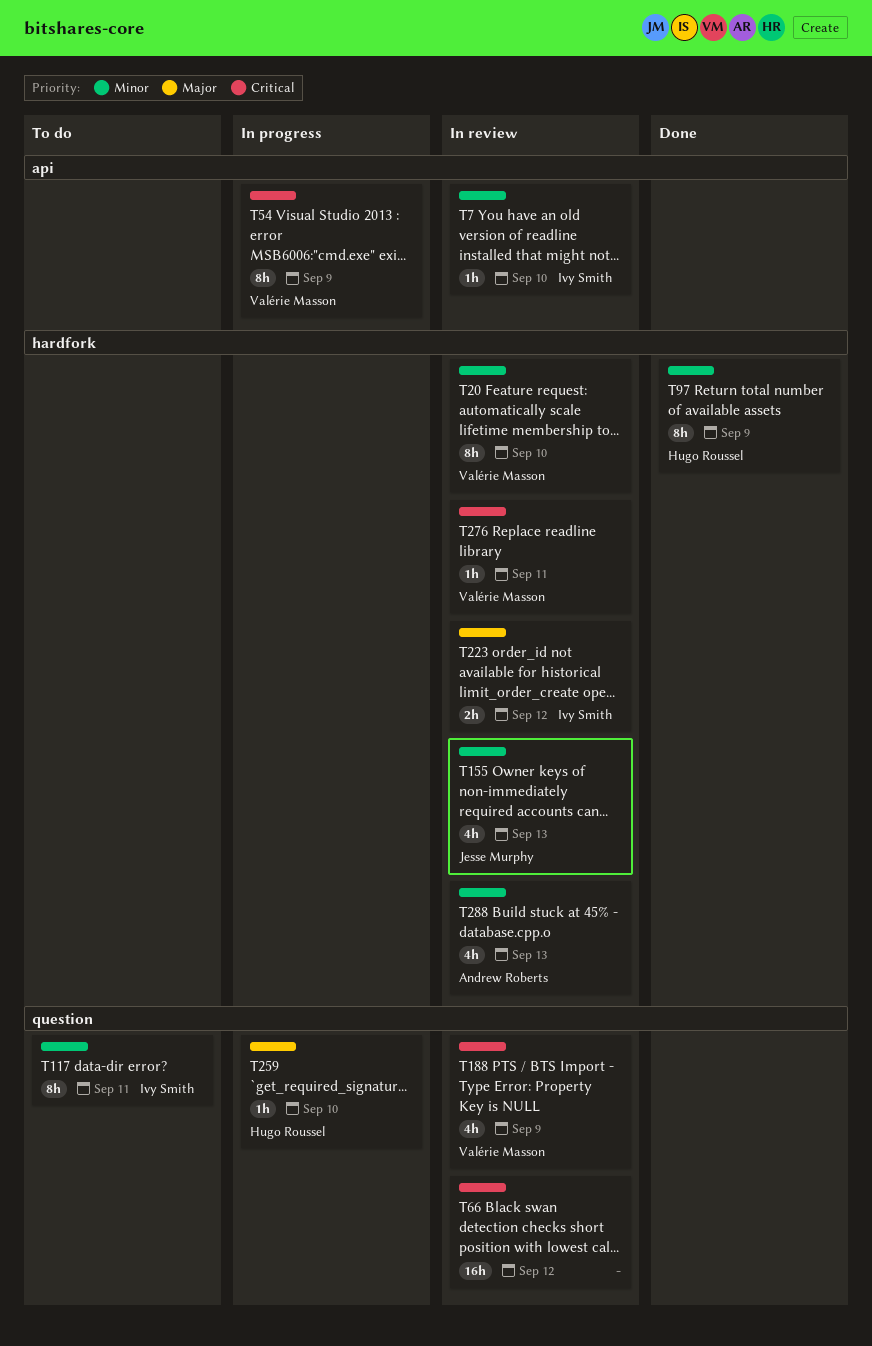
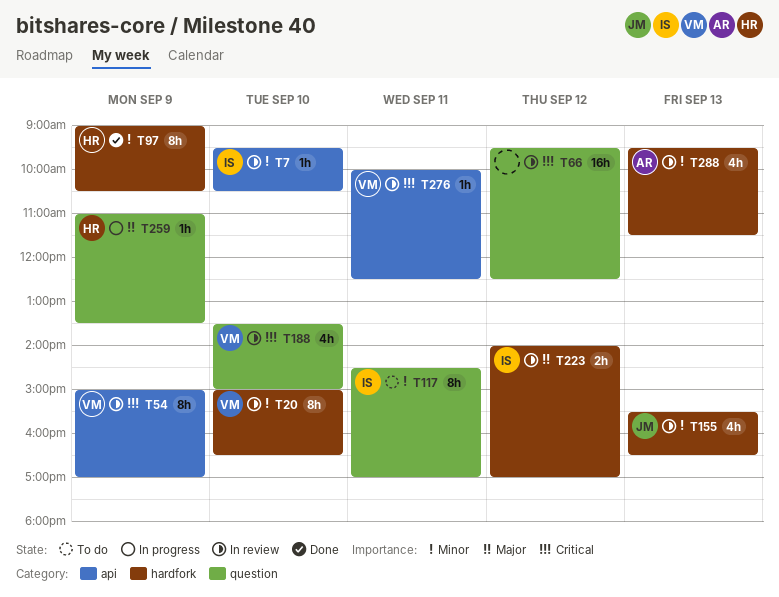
T54, status: In progress -> In review
T188, day: Sep 9 -> Sep 10
T259, day: Sep 10 -> Sep 9
T276, label: hardfork -> api

